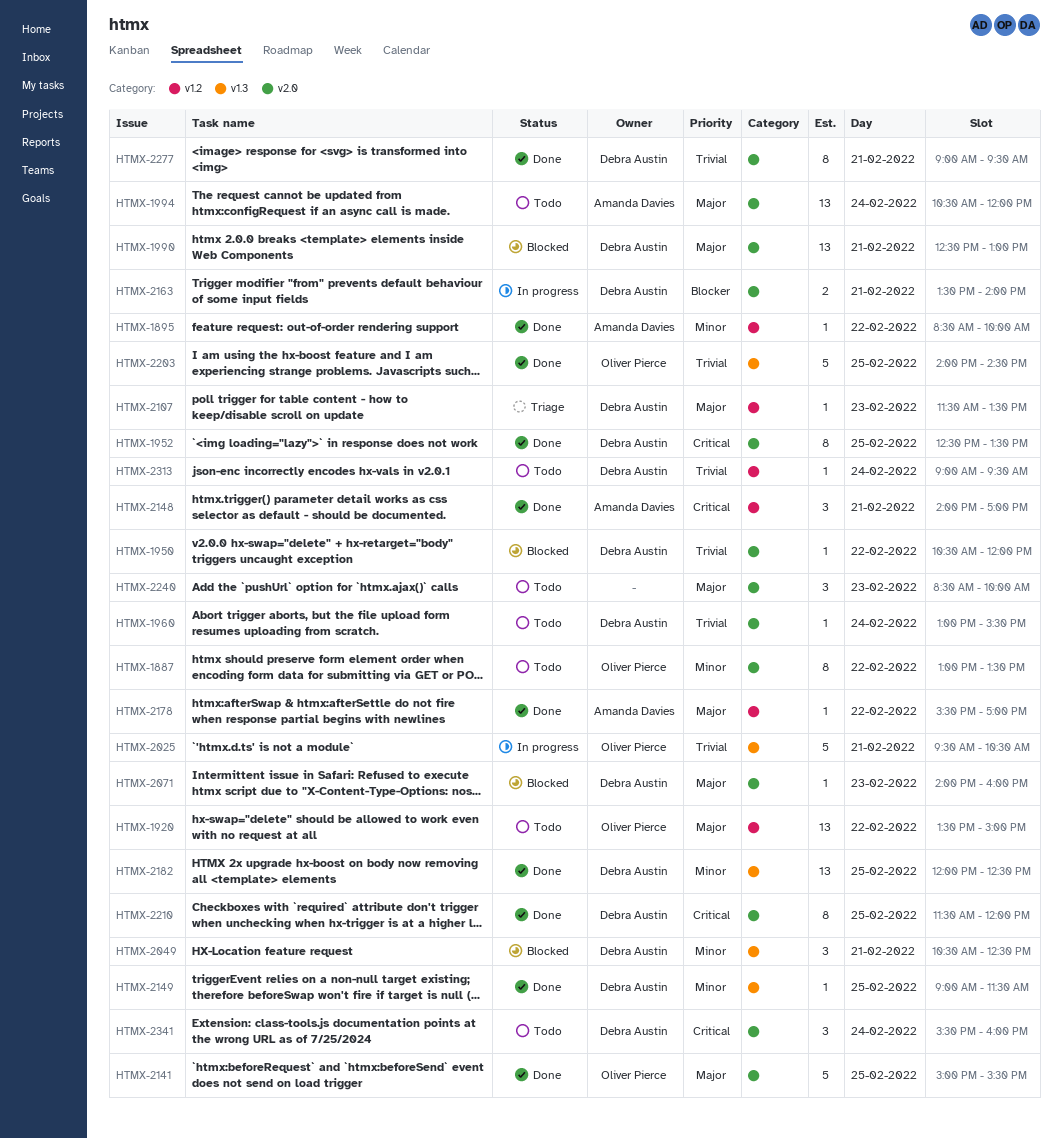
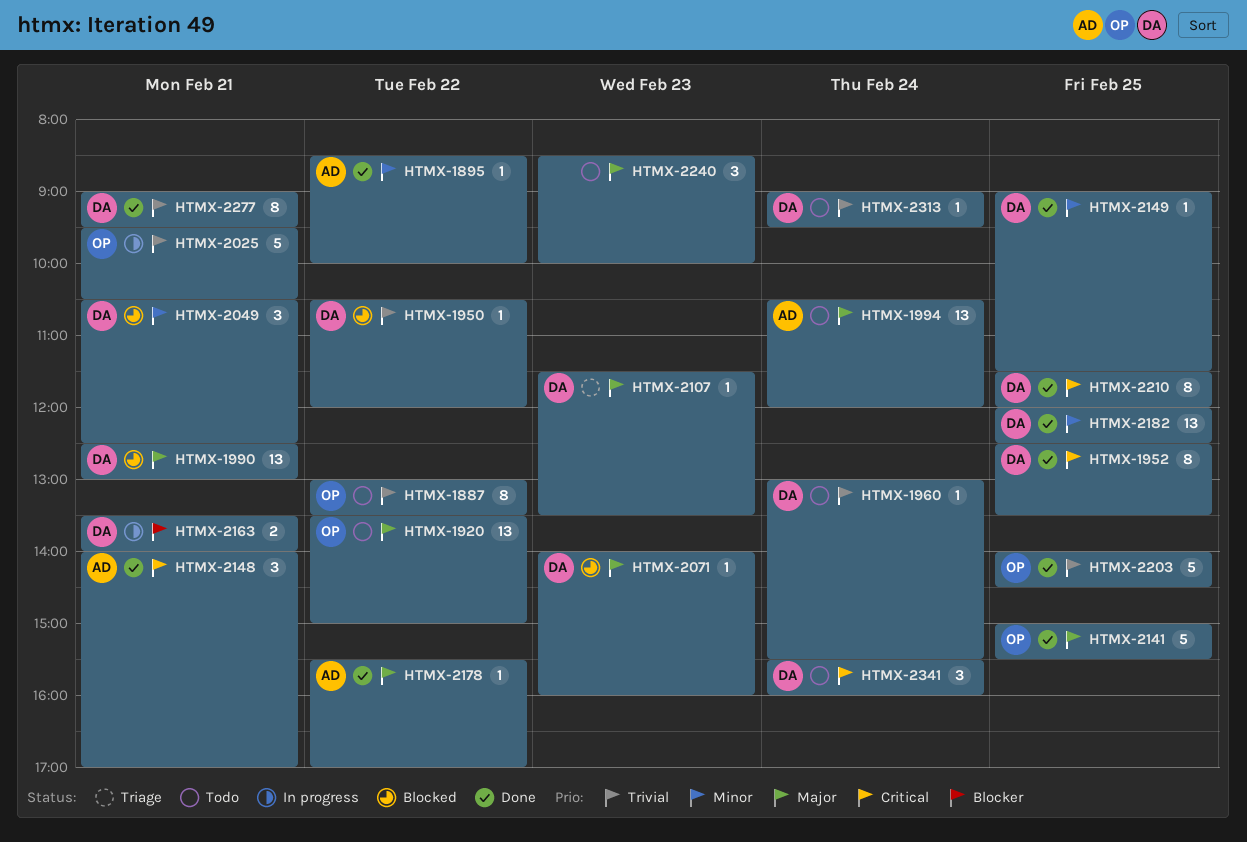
HTMX-1887, priority: Minor -> Trivial

